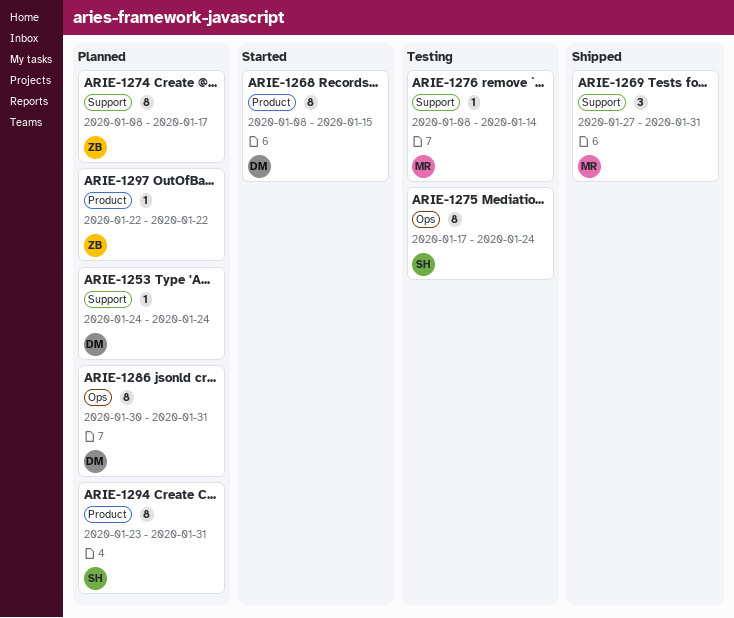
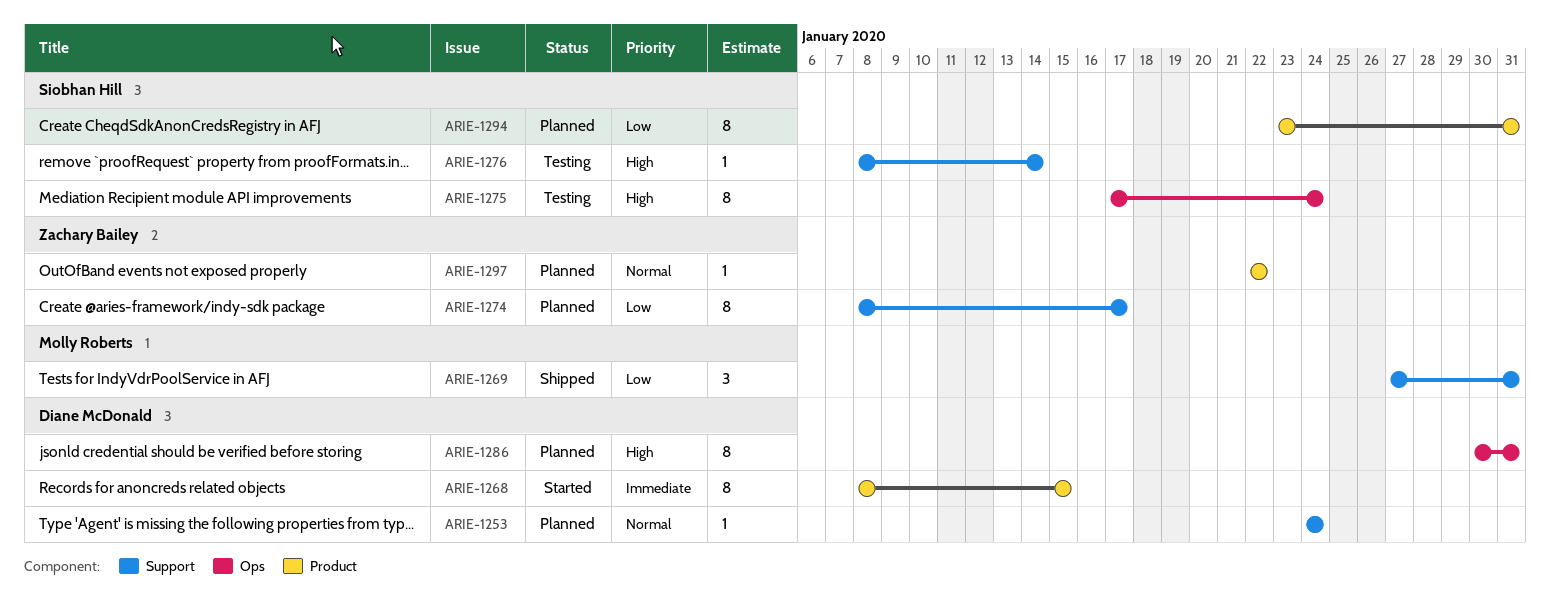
ARIE-1276, owner: Molly Roberts -> Siobhan Hill

